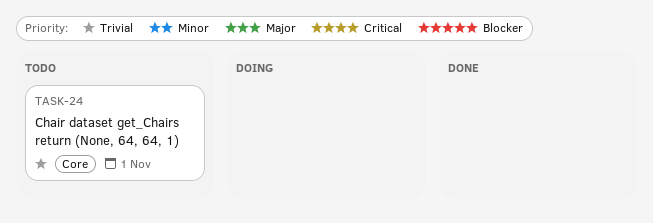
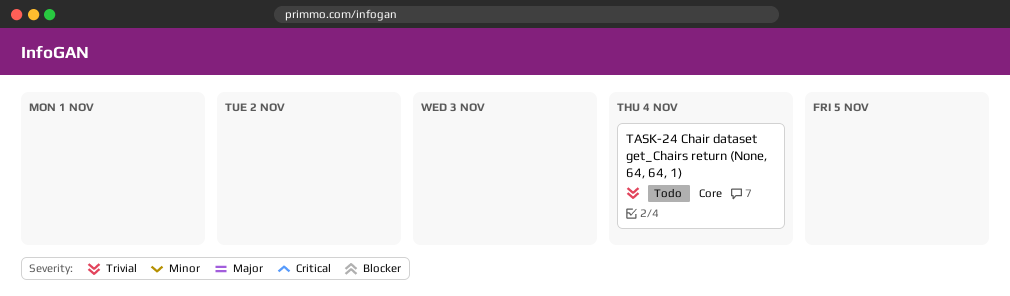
TASK-24, due: Nov 1 -> Nov 4

